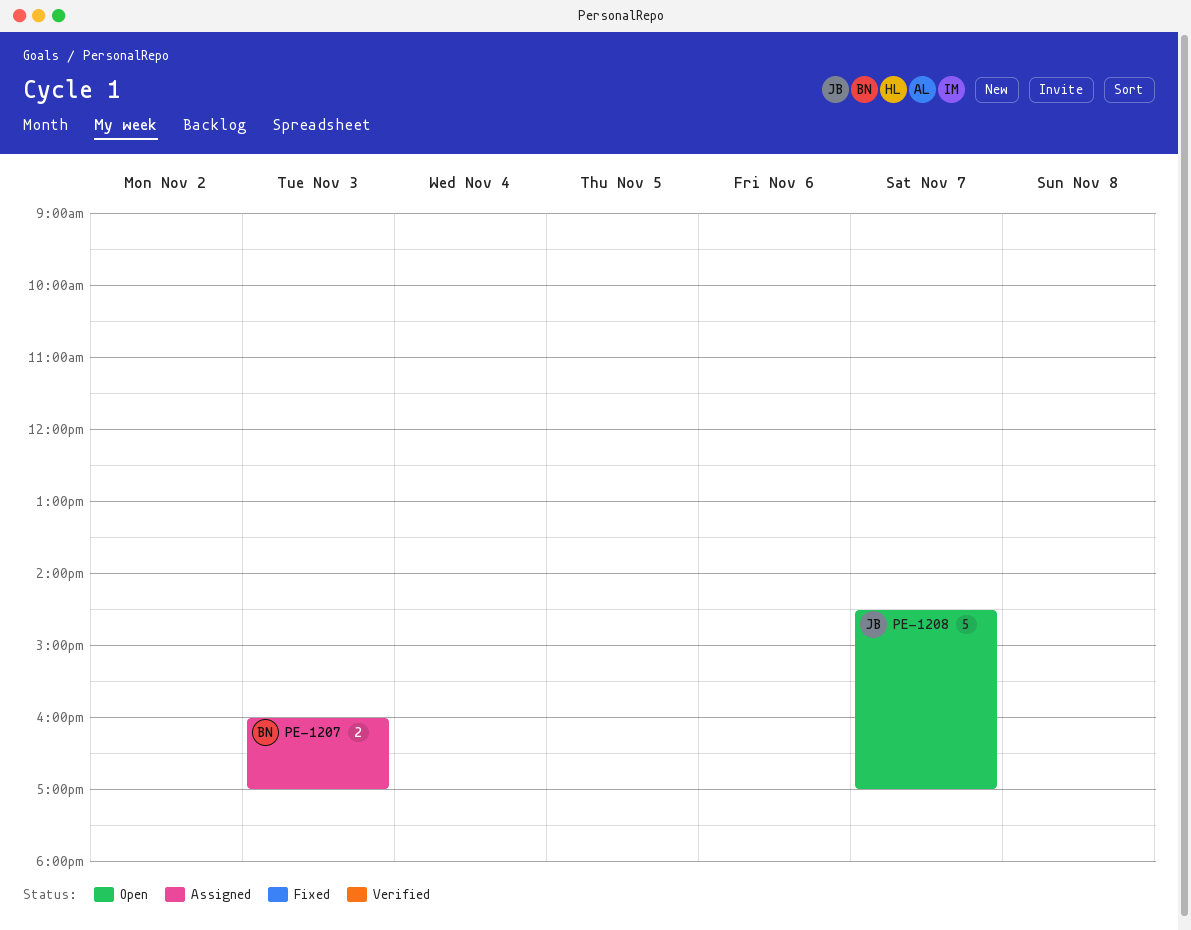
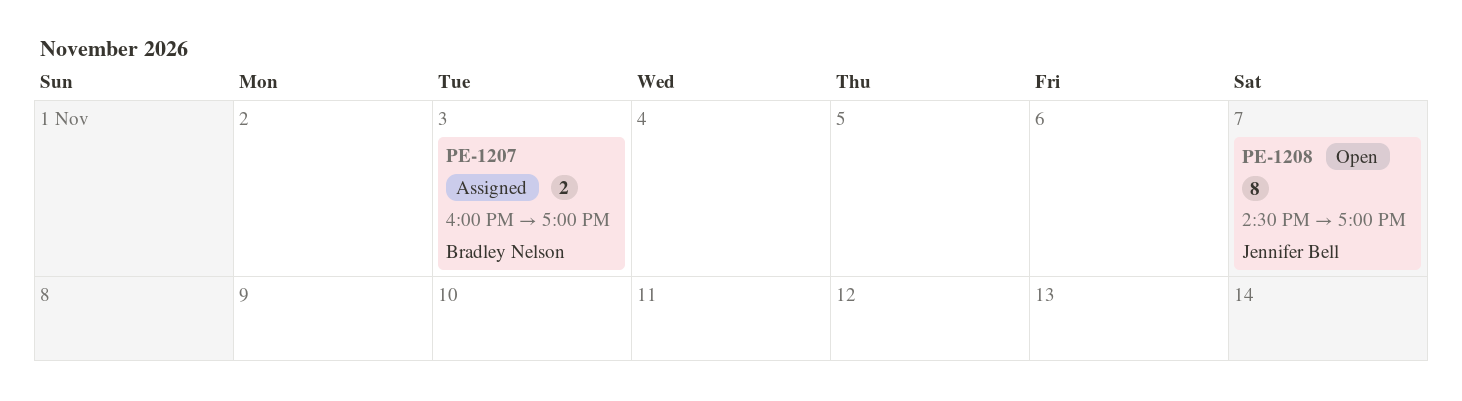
PE-1208, estimate: 5 -> 8

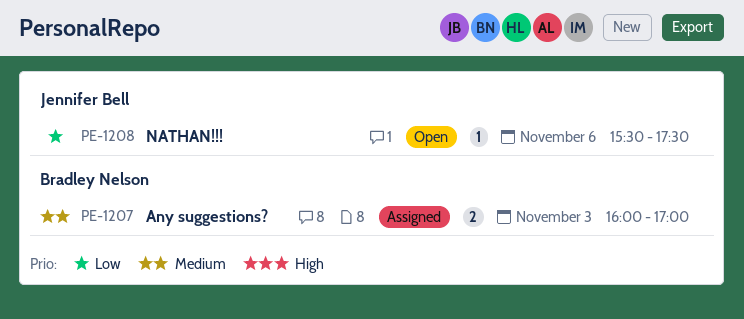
PE-1208, estimate: 8 -> 1
PE-1208, day: Nov 7 -> Nov 6
PE-1208, begins: 14:30 -> 15:30
PE-1208, ends: 17:00 -> 17:30

